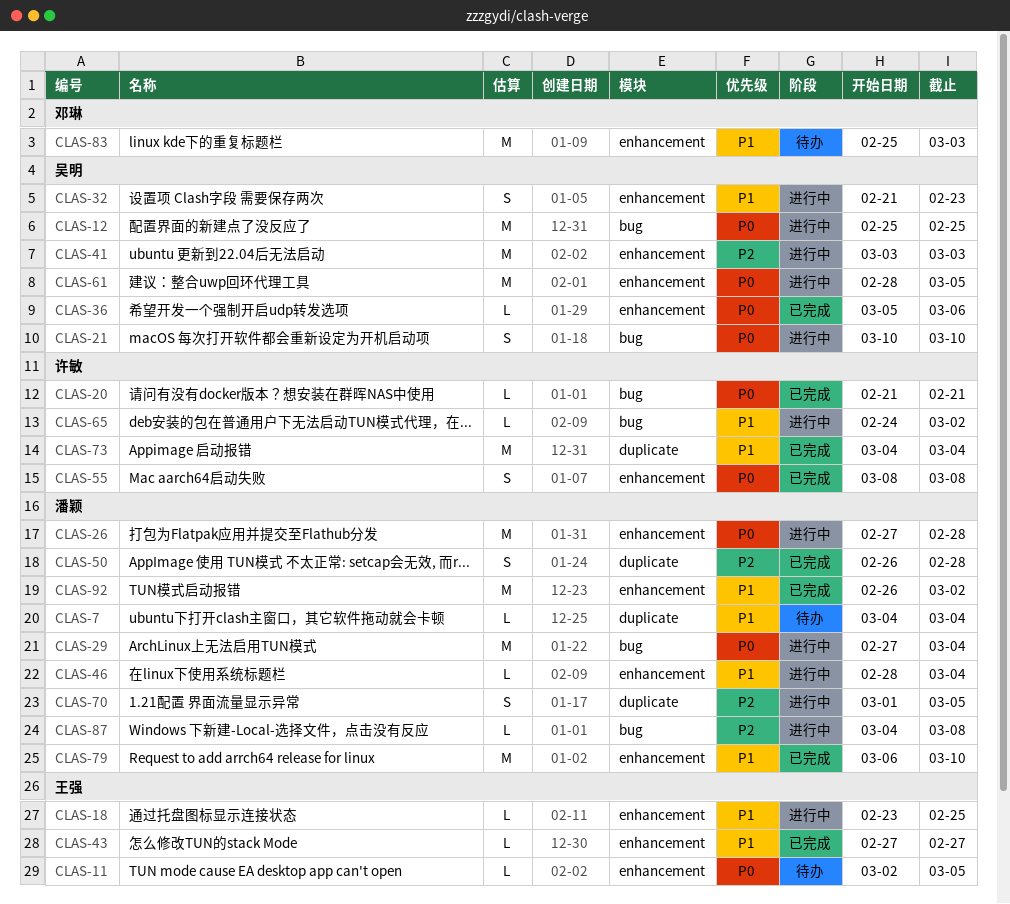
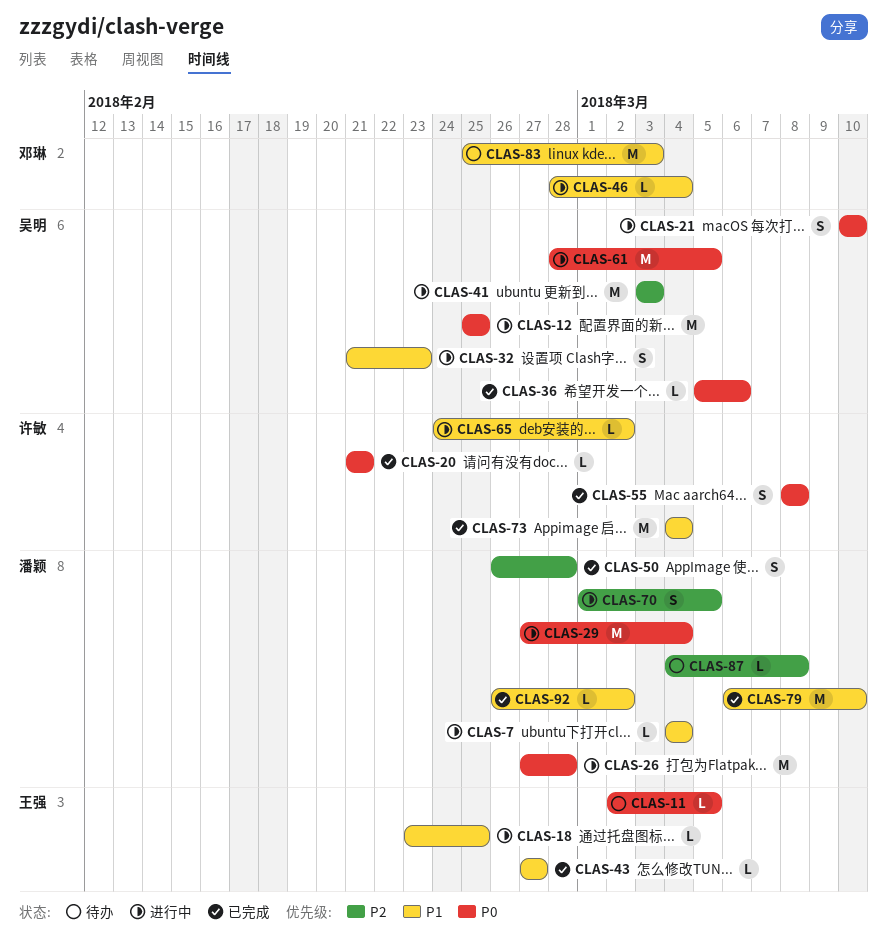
CLAS-7, status: 待办 -> 进行中
CLAS-46, owner: 潘颖 -> 邓琳
CLAS-87, status: 进行中 -> 待办
CLAS-92, estimate: M -> L

